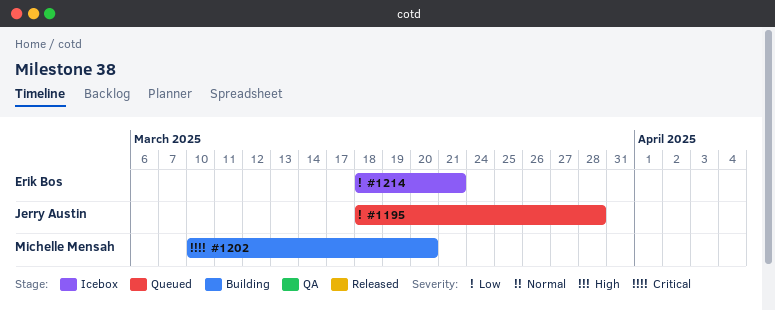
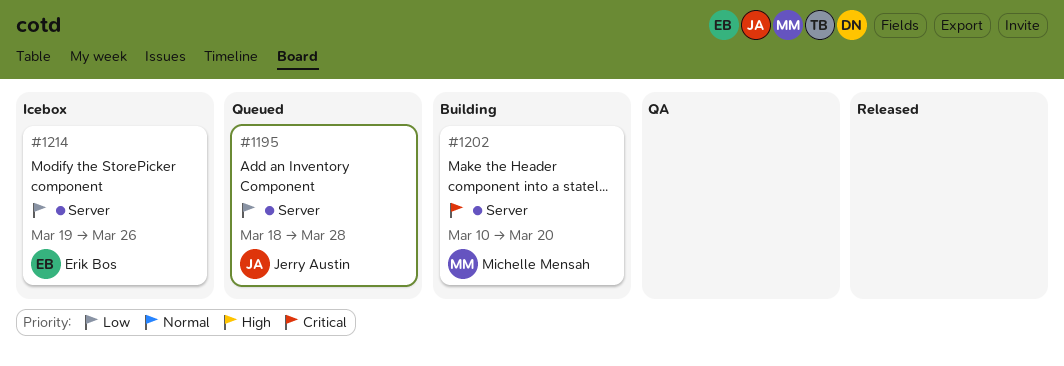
#1214, start: Mar 18 -> Mar 19
#1214, due: Mar 21 -> Mar 26

